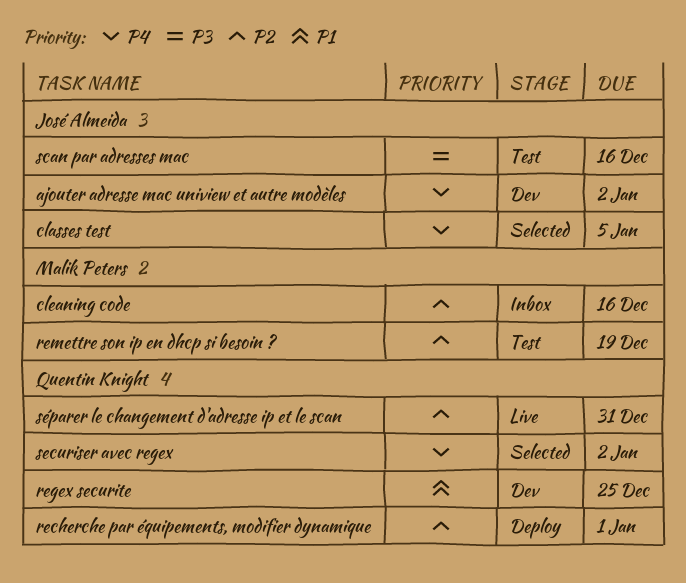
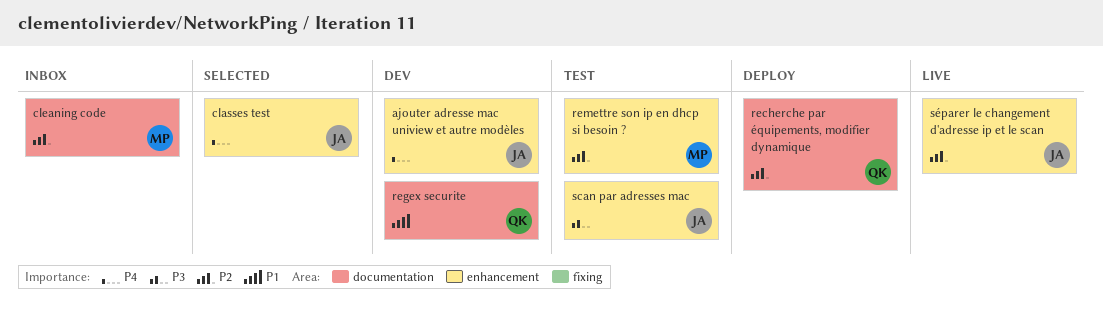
securiser avec regex: present -> none
séparer le changement d'adresse ip et le scan, owner: Quentin Knight -> José Almeida

